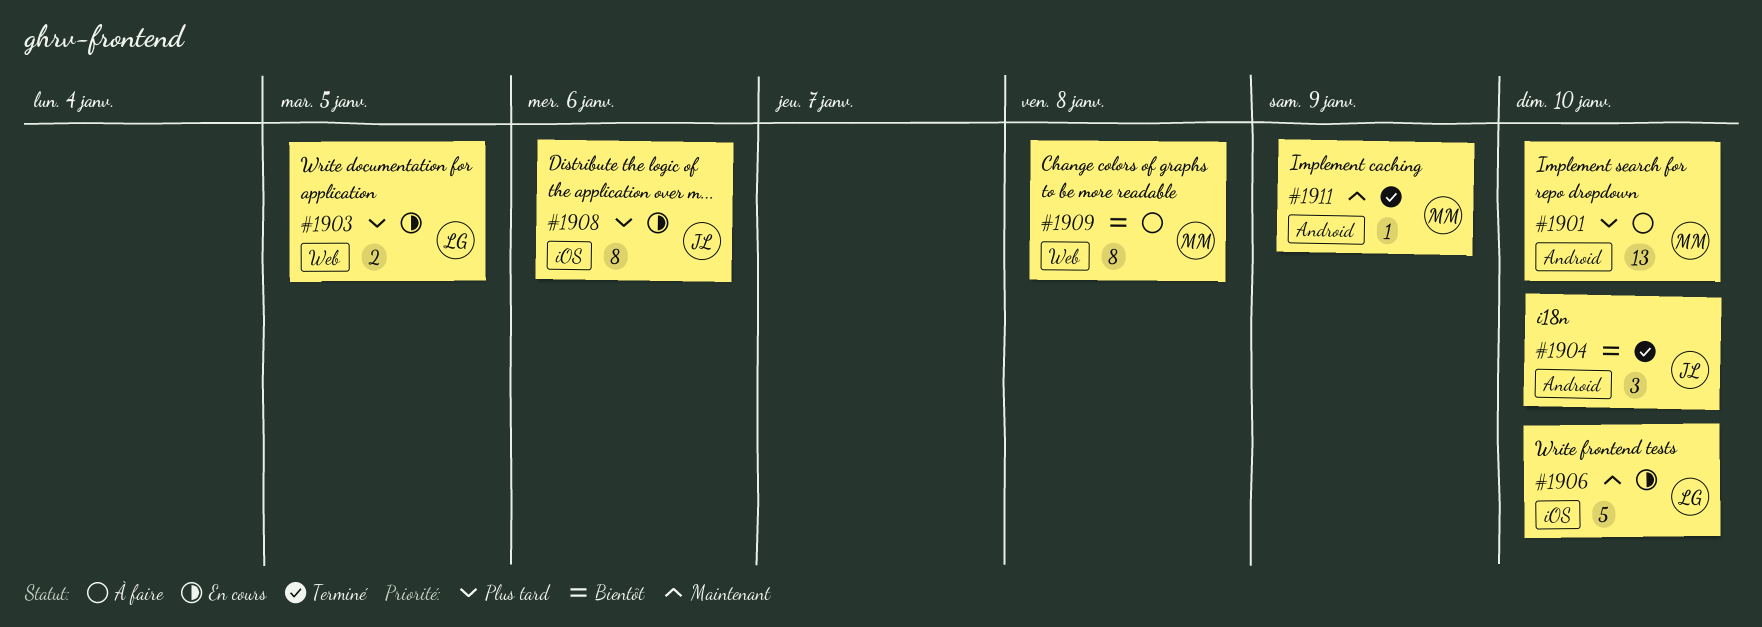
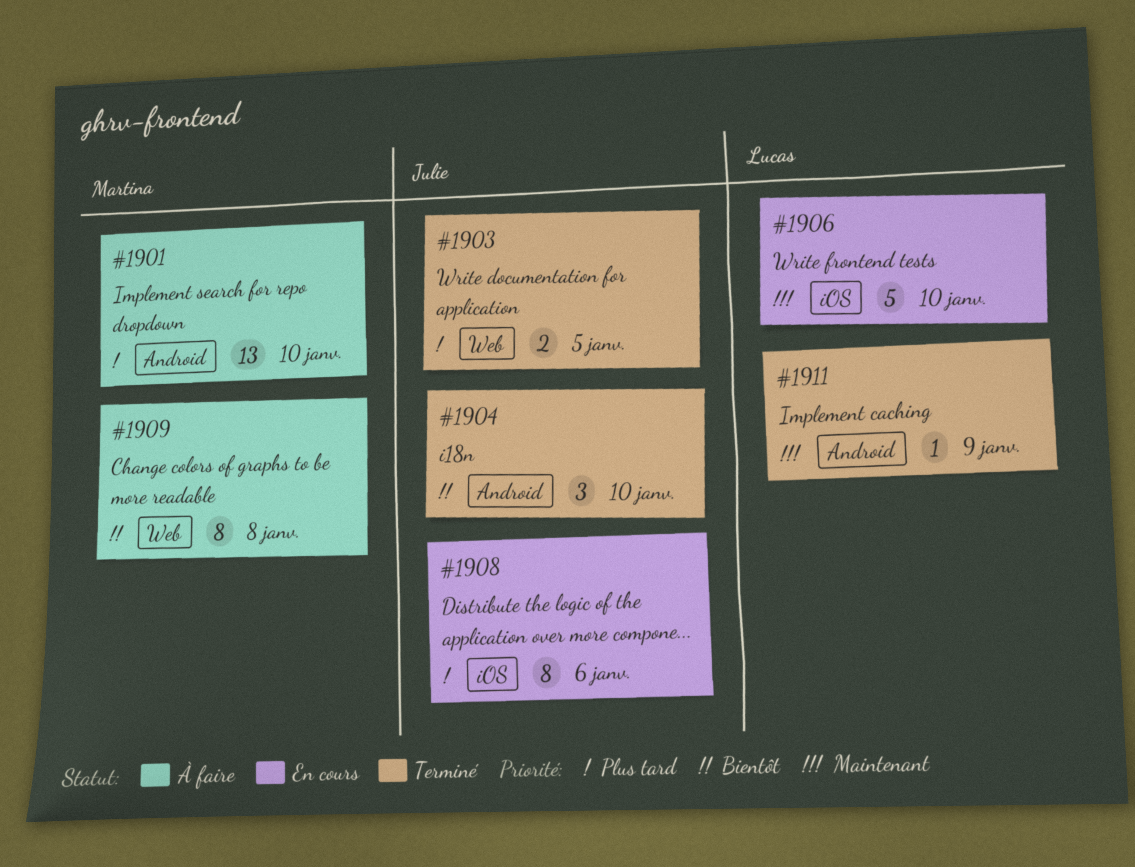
#1903, status: En cours -> Terminé
#1903, owner: Lucas -> Julie
#1911, owner: Martina -> Lucas

